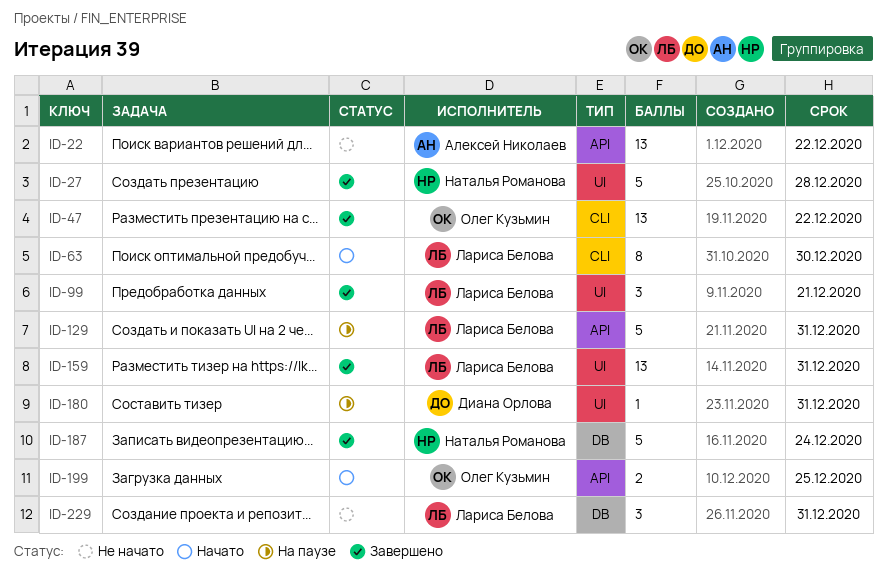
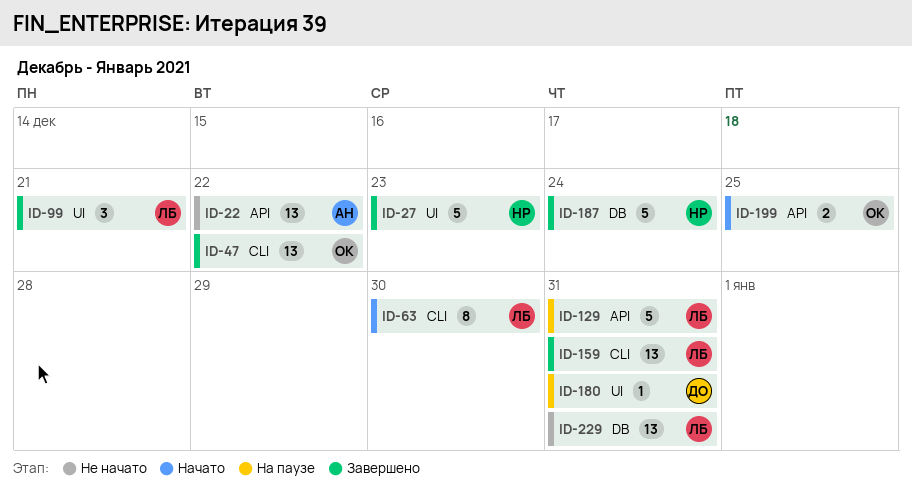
ID-27, due: Dec 28 -> Dec 23
ID-159, label: UI -> CLI
ID-229, estimate: 3 -> 13

